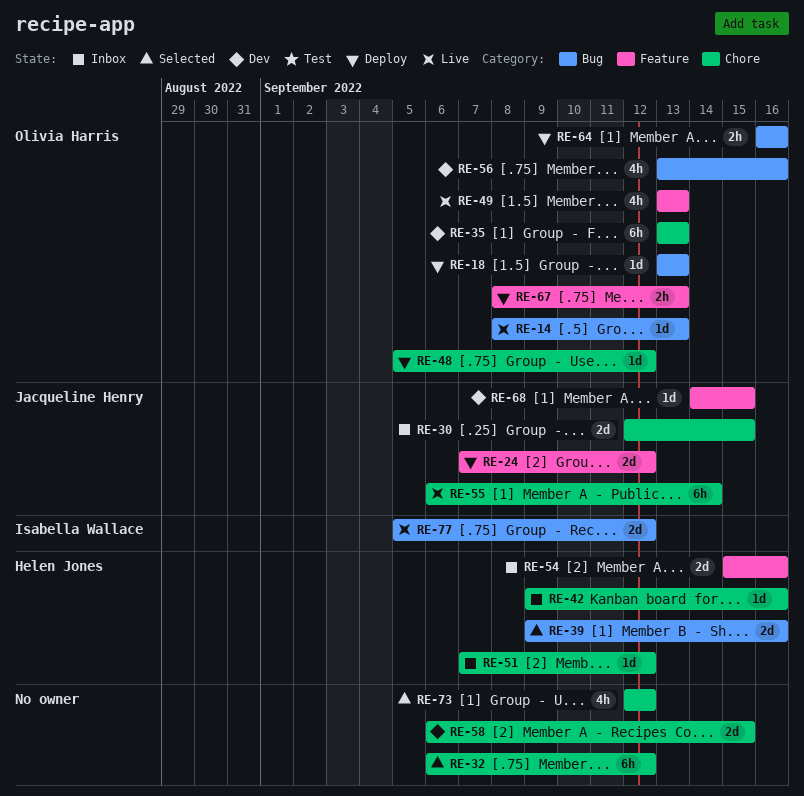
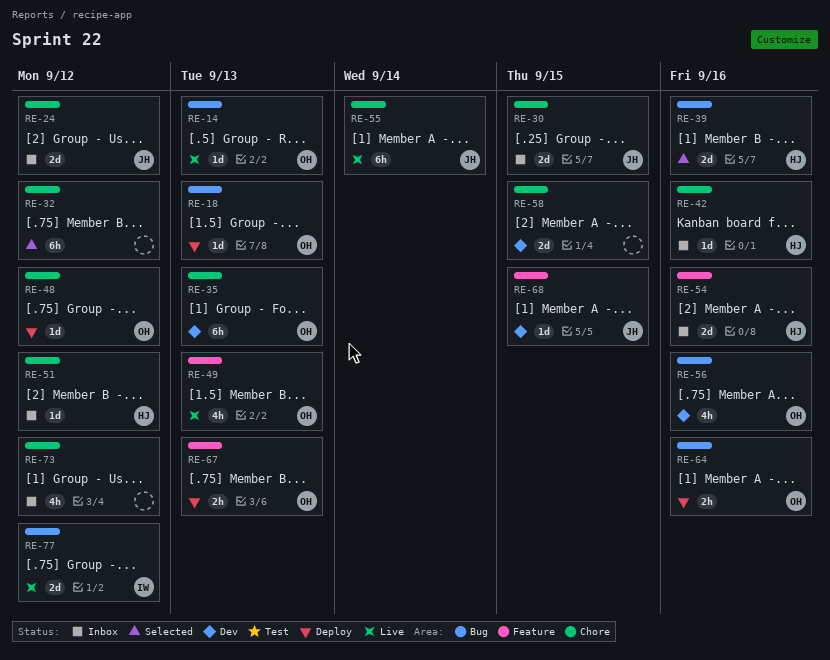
RE-24, status: Deploy -> Inbox
RE-24, label: Feature -> Chore
RE-73, status: Selected -> Inbox

